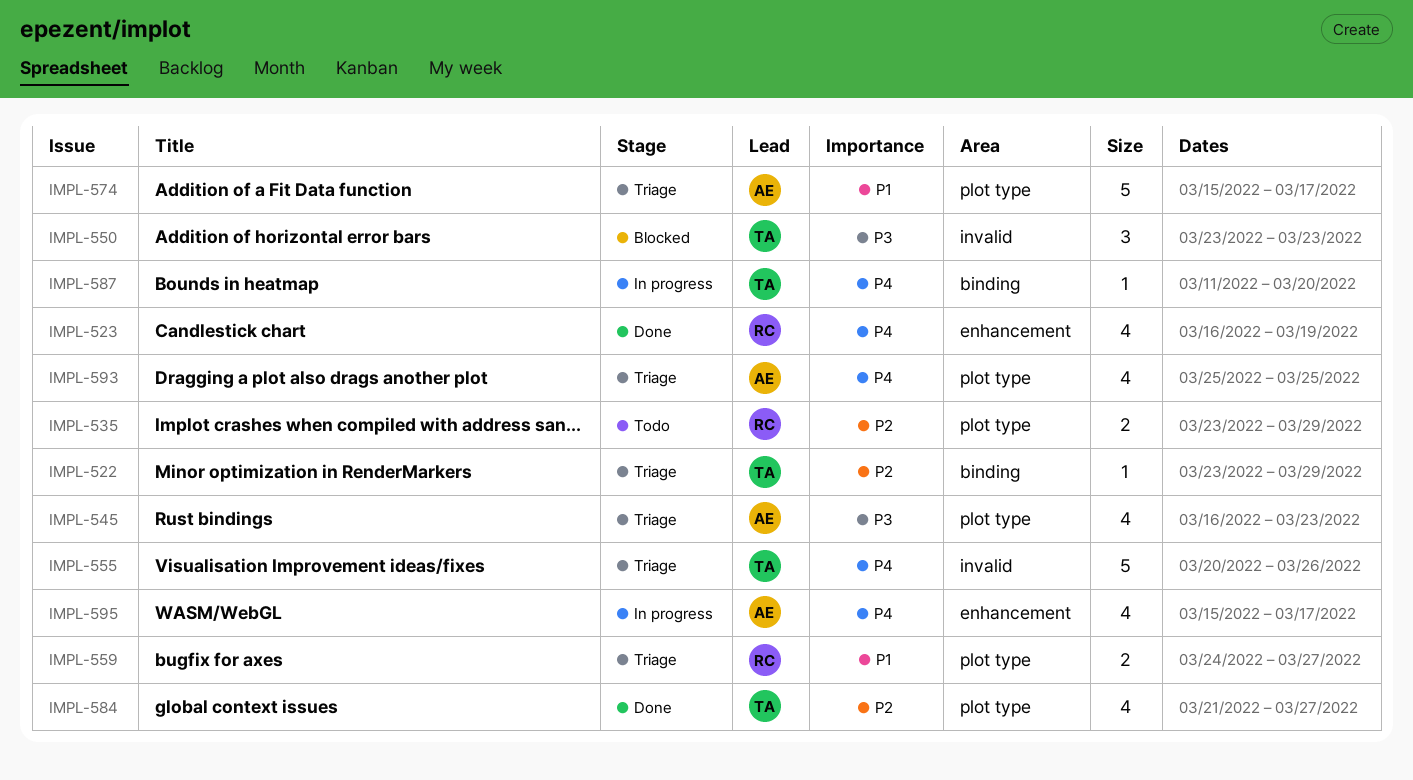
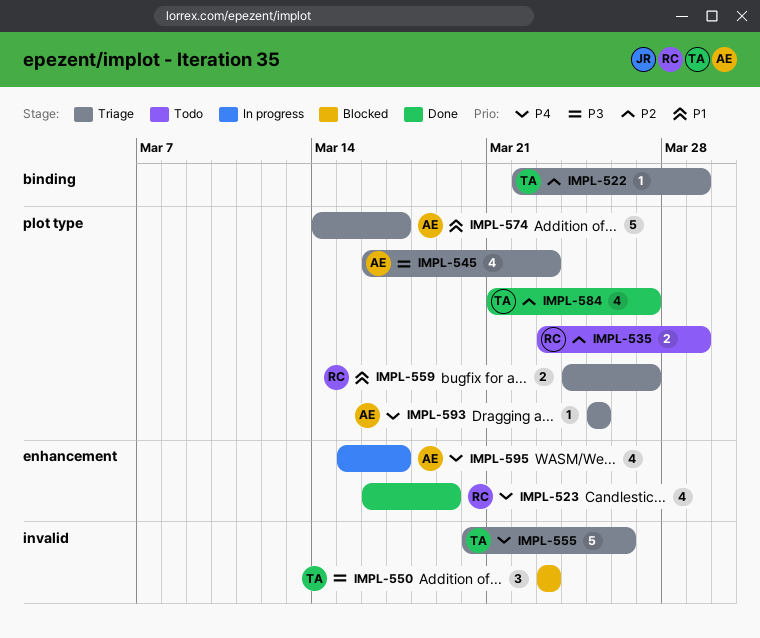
IMPL-522, start: Mar 23 -> Mar 22
IMPL-574, start: Mar 15 -> Mar 14
IMPL-587: present -> none
IMPL-593, estimate: 4 -> 1

